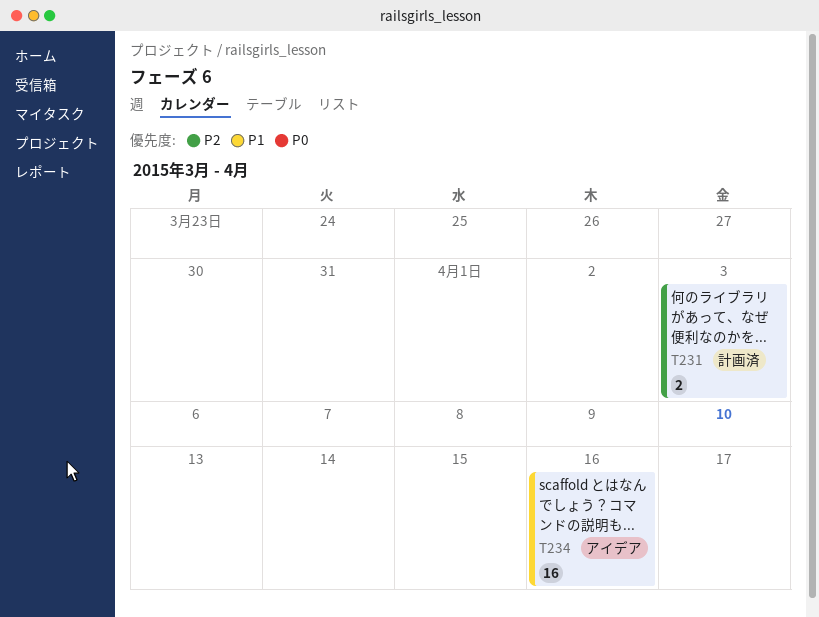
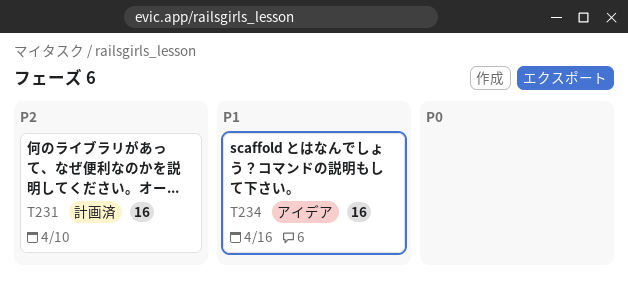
T231, estimate: 2 -> 16
T231, due: Apr 3 -> Apr 10

